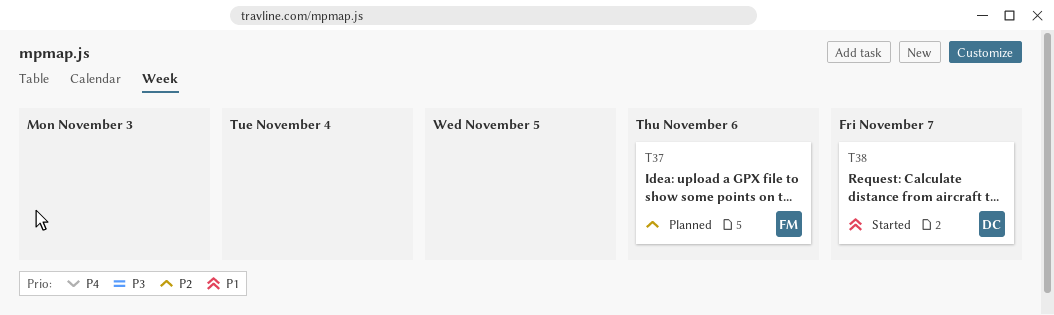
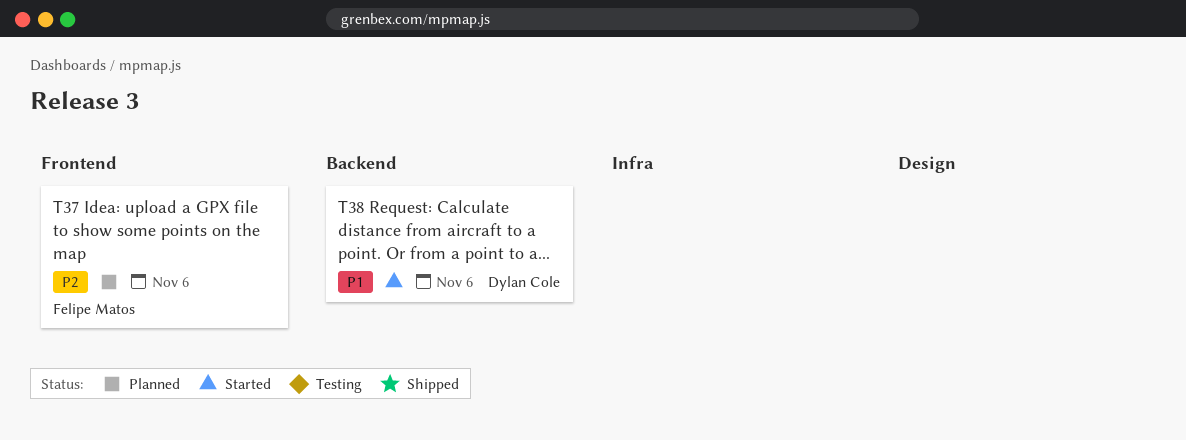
T38, due: Nov 7 -> Nov 6

